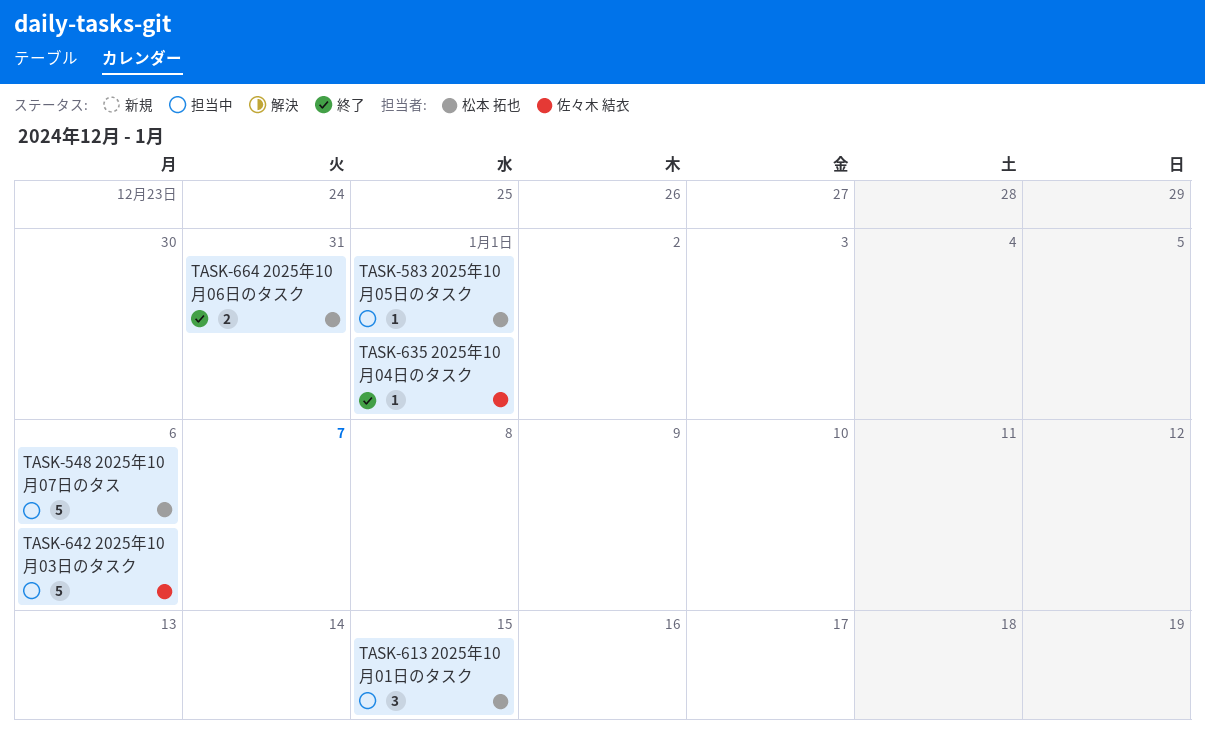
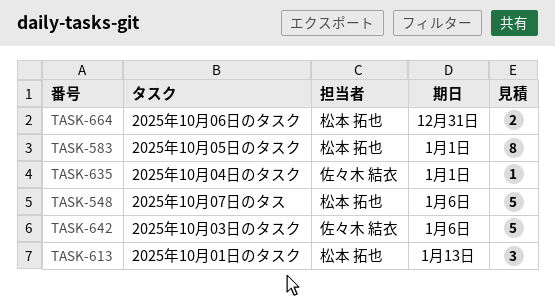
TASK-583, estimate: 1 -> 8
TASK-613, due: Jan 15 -> Jan 13

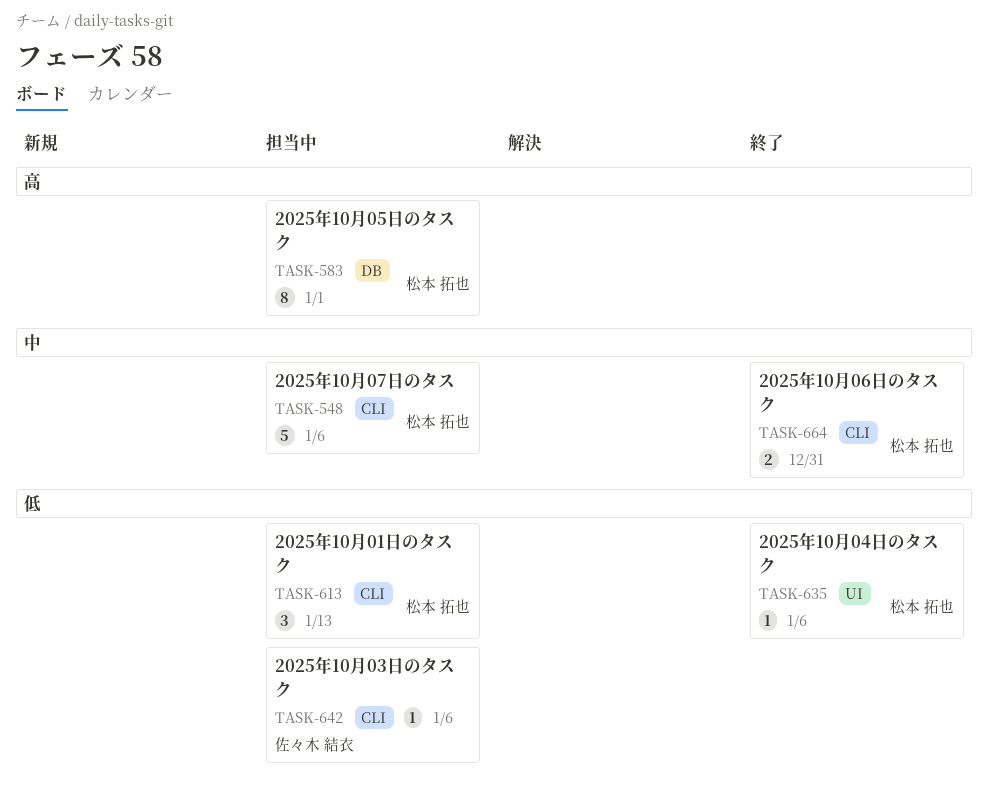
TASK-635, owner: 佐々木 結衣 -> 松本 拓也
TASK-635, due: Jan 1 -> Jan 6
TASK-642, estimate: 5 -> 1

